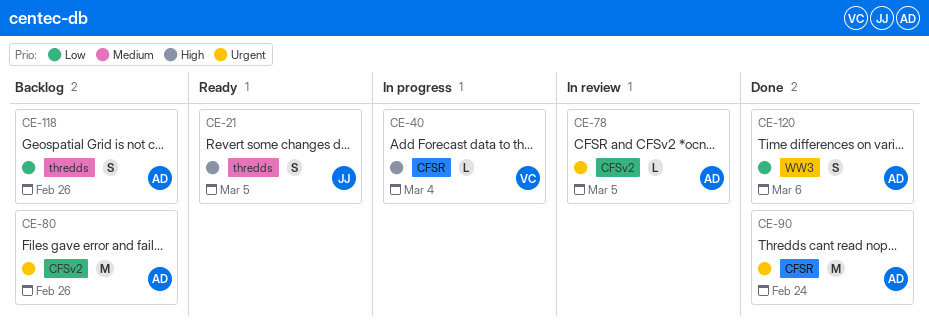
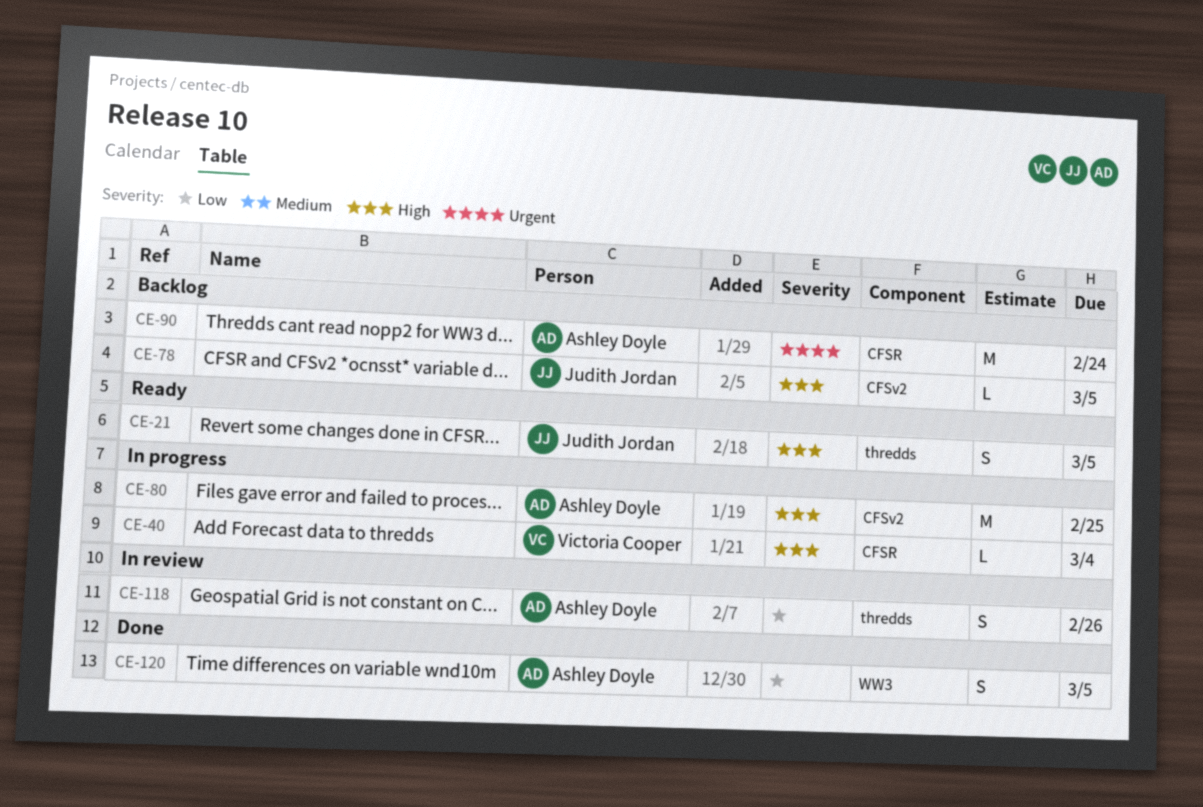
CE-78, status: In review -> Backlog
CE-78, owner: Ashley Doyle -> Judith Jordan
CE-78, priority: Urgent -> High
CE-80, status: Backlog -> In progress
CE-80, priority: Urgent -> High
CE-80, due: Feb 26 -> Feb 25
CE-90, status: Done -> Backlog
CE-118, status: Backlog -> In review
CE-120, due: Mar 6 -> Mar 5

